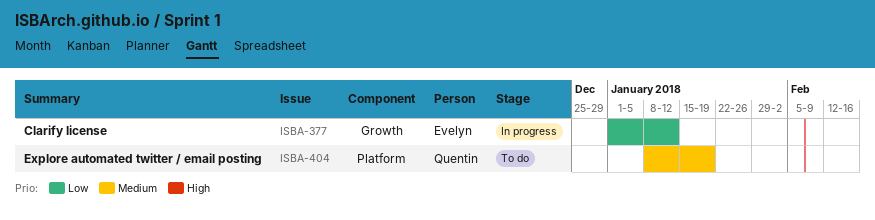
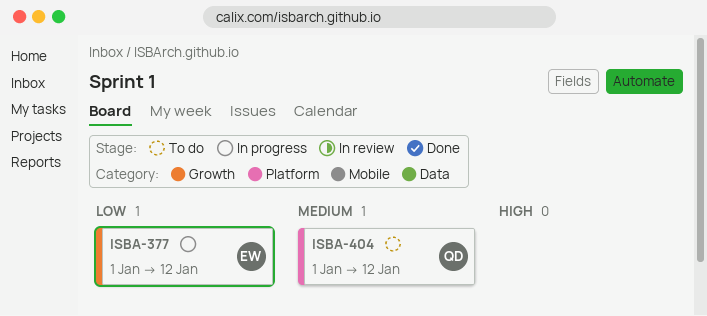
ISBA-404, start: Jan 8 -> Jan 1
ISBA-404, due: Jan 19 -> Jan 12

